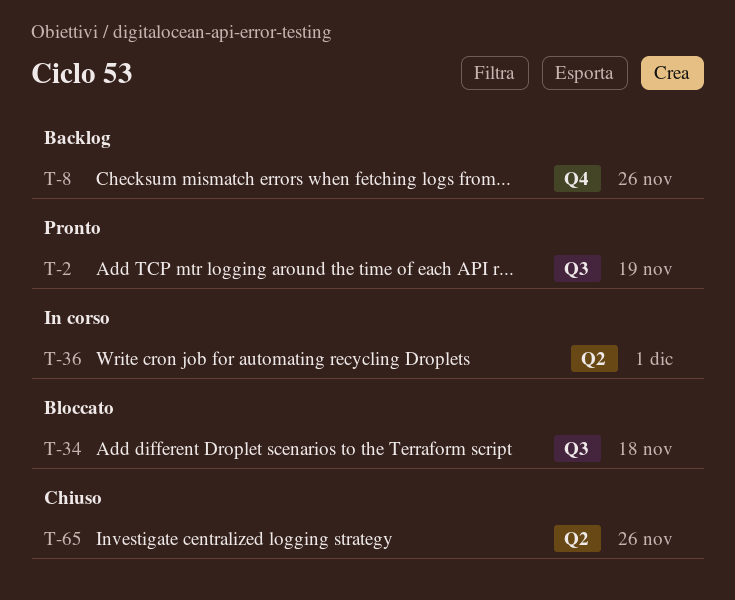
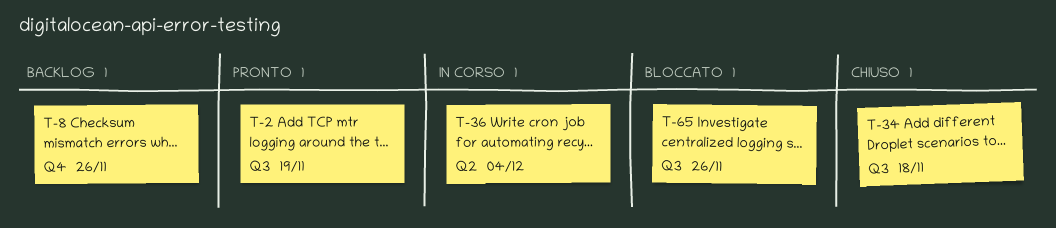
T-34, status: Bloccato -> Chiuso
T-36, due: Dec 1 -> Dec 4
T-65, status: Chiuso -> Bloccato
T-65, label: Q2 -> Q3

